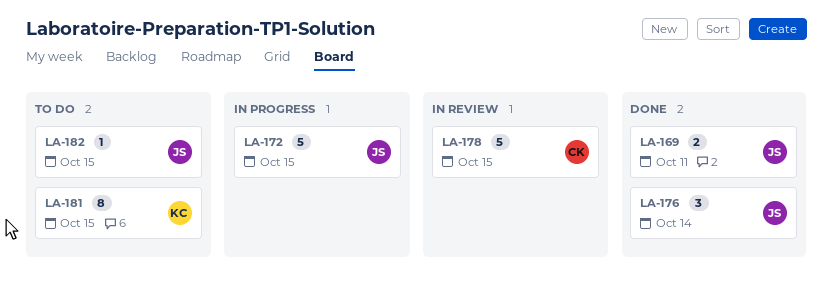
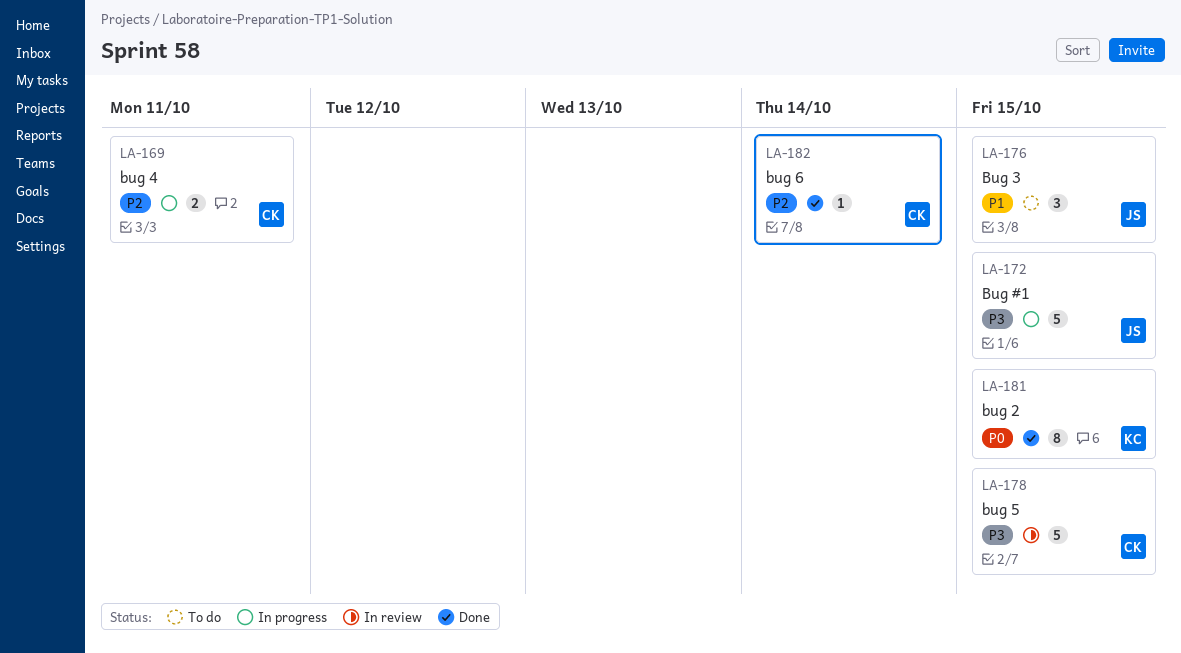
LA-169, status: Done -> In progress
LA-169, owner: JS -> CK
LA-176, status: Done -> To do
LA-176, due: Oct 14 -> Oct 15
LA-181, status: To do -> Done
LA-182, status: To do -> Done
LA-182, owner: JS -> CK
LA-182, due: Oct 15 -> Oct 14

